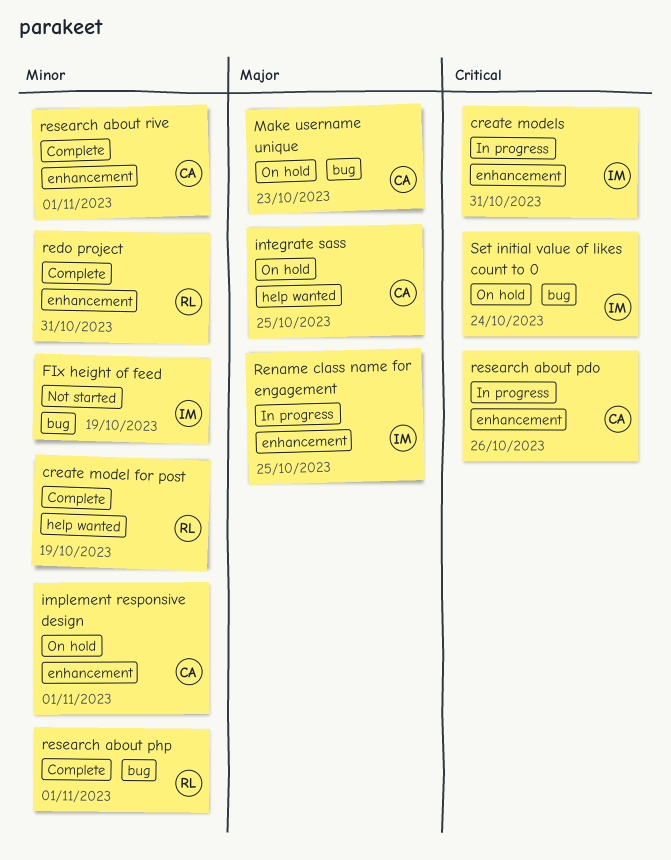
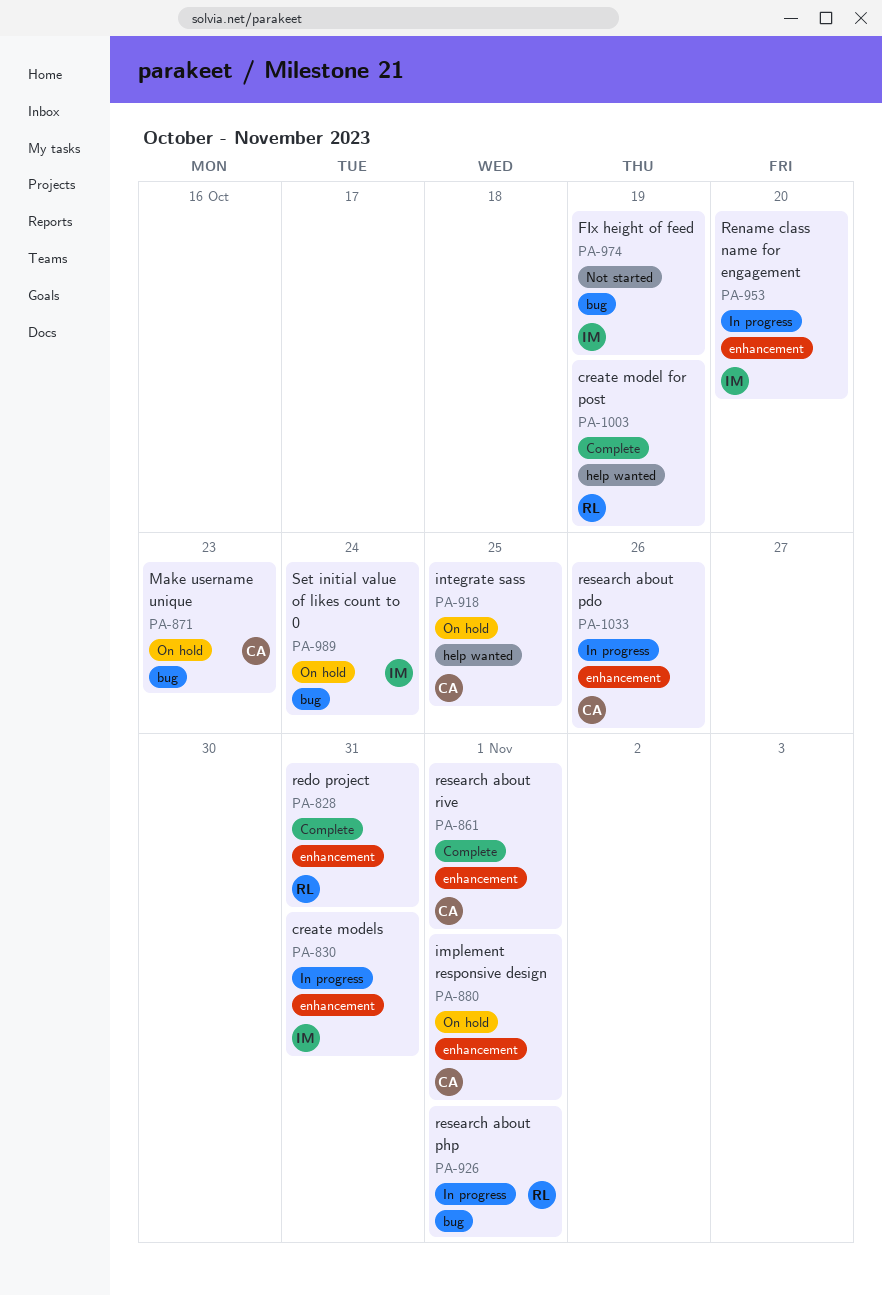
Rename class name for engagement, due: Oct 25 -> Oct 20
research about php, status: Complete -> In progress

